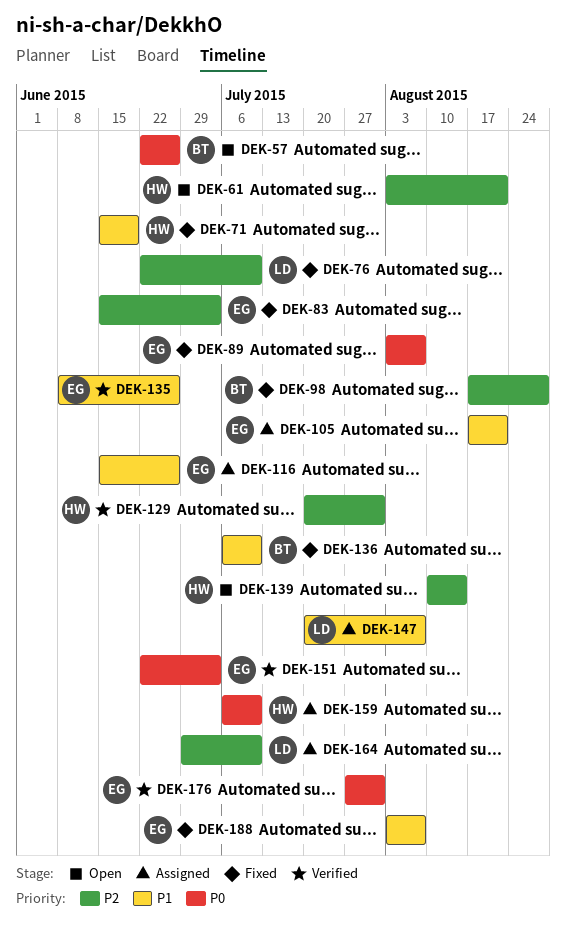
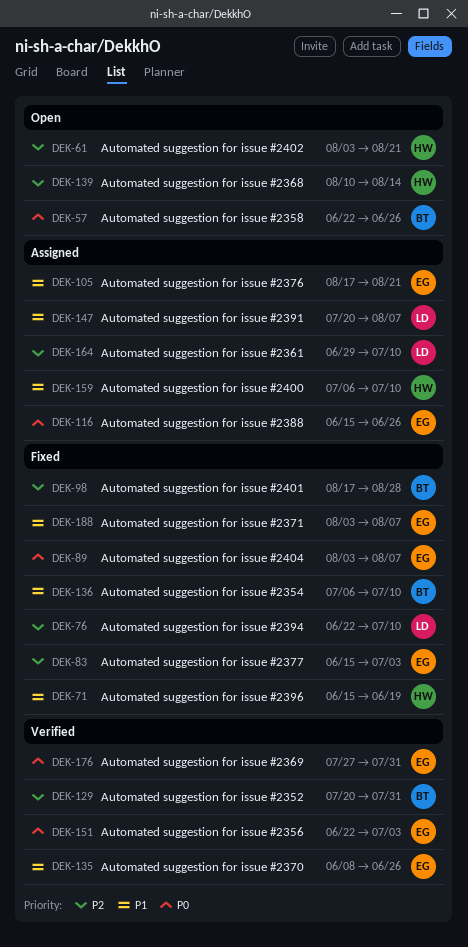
DEK-116, priority: P1 -> P0
DEK-129, owner: HW -> BT
DEK-159, priority: P0 -> P1

